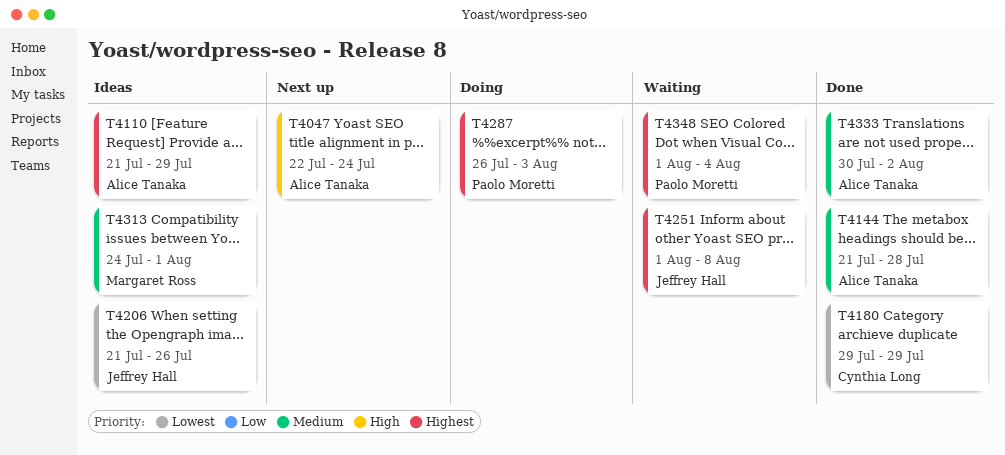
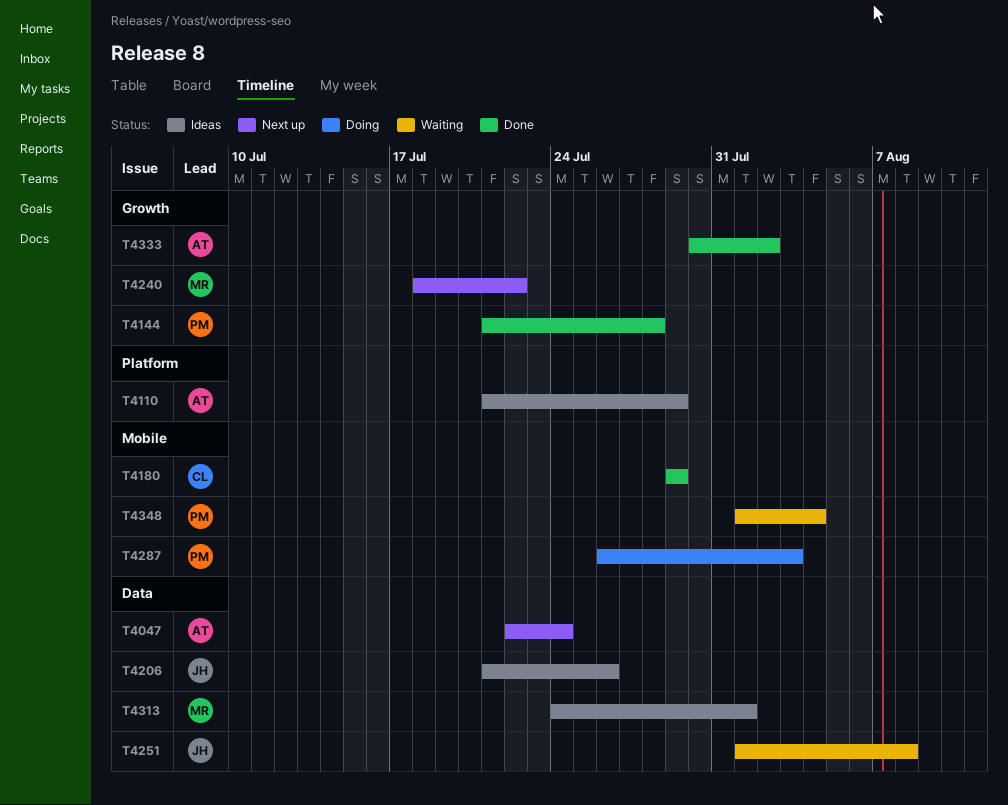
T4144, owner: Alice Tanaka -> Paolo Moretti
T4240: none -> present

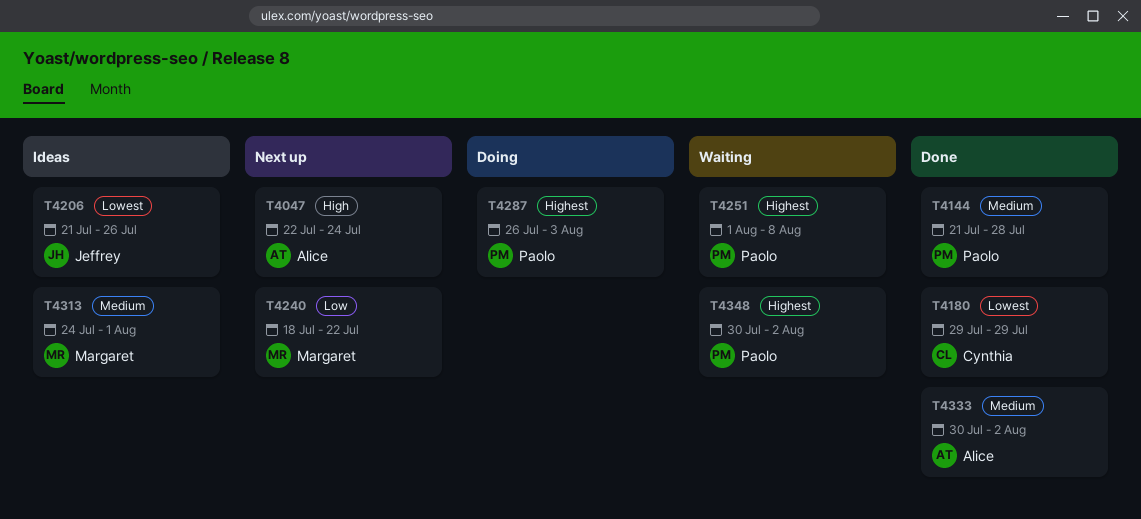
T4110: present -> none
T4251, owner: Jeffrey -> Paolo
T4348, start: Aug 1 -> Jul 30
T4348, due: Aug 4 -> Aug 2

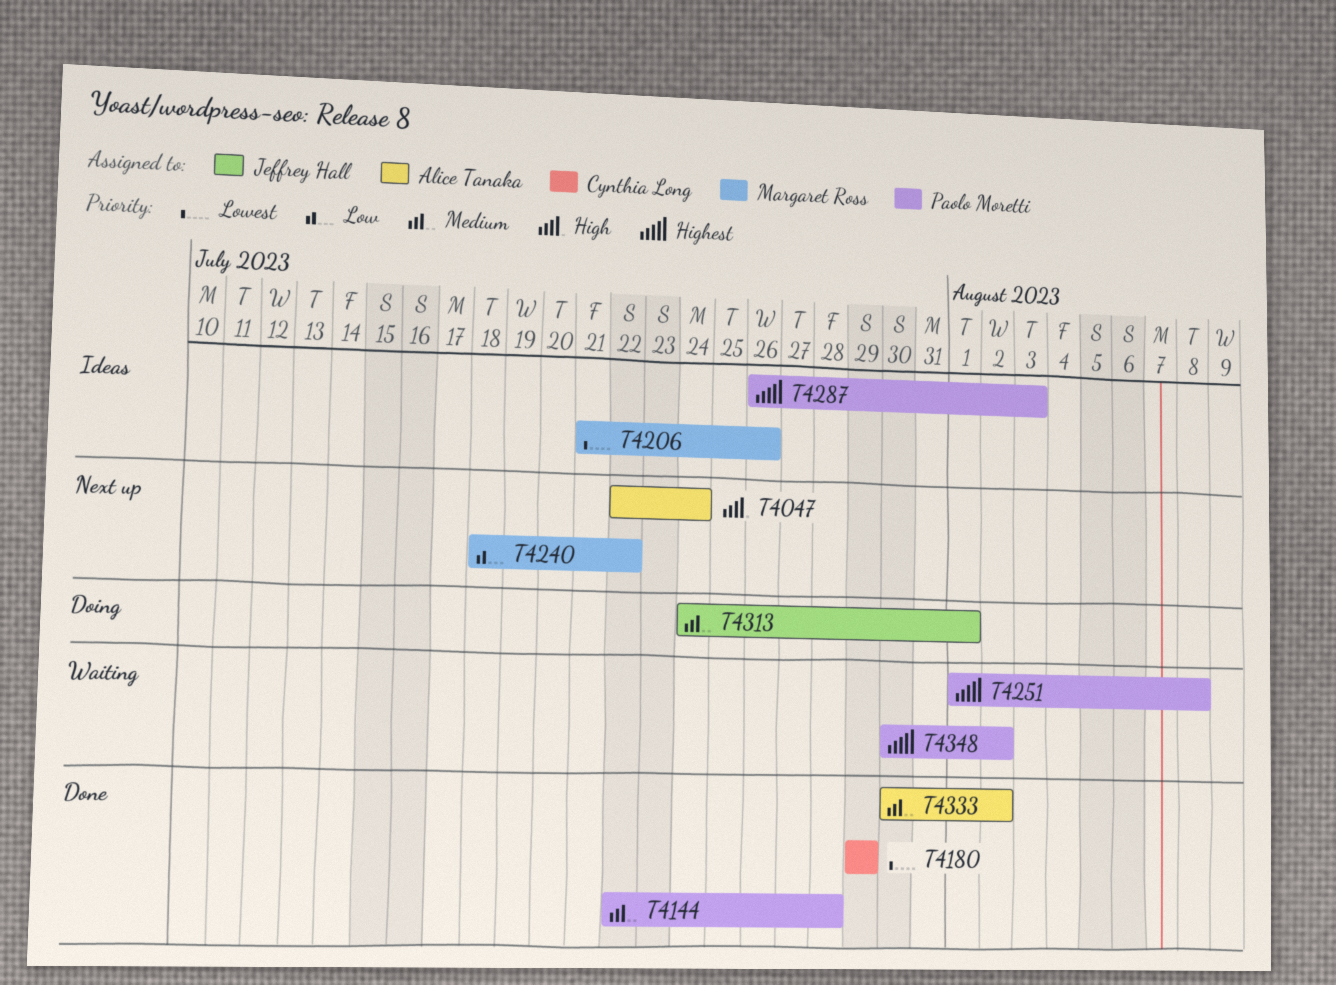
T4144, start: Jul 21 -> Jul 22
T4206, owner: Jeffrey Hall -> Margaret Ross
T4287, status: Doing -> Ideas
T4313, status: Ideas -> Doing
T4313, owner: Margaret Ross -> Jeffrey Hall

